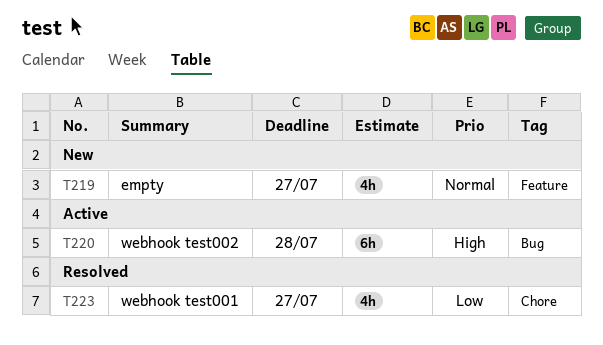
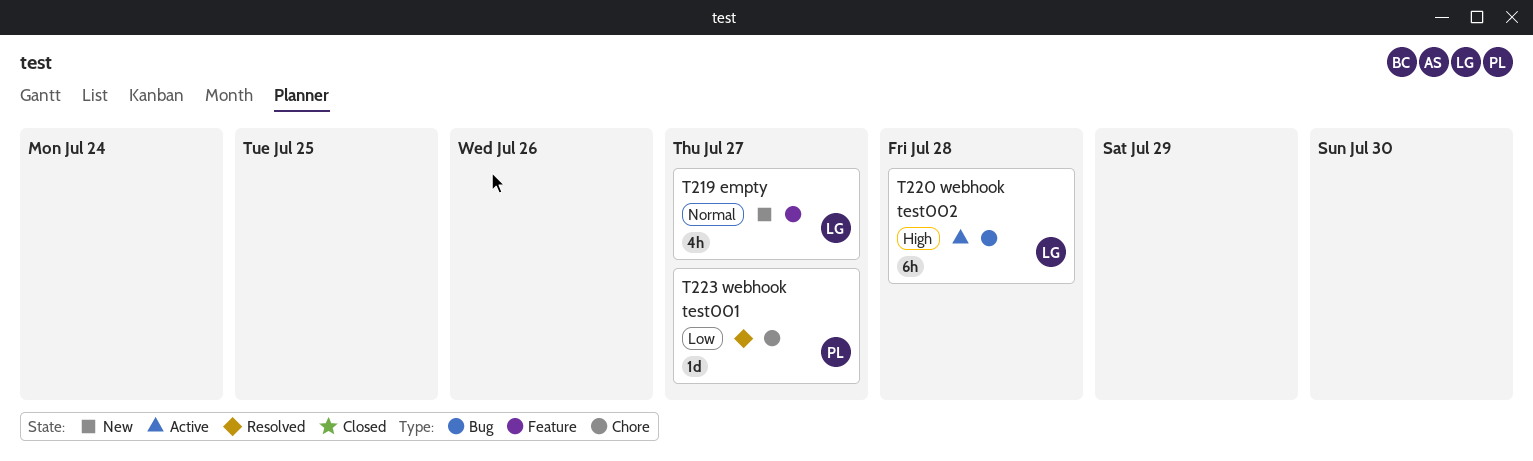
T223, estimate: 4h -> 1d

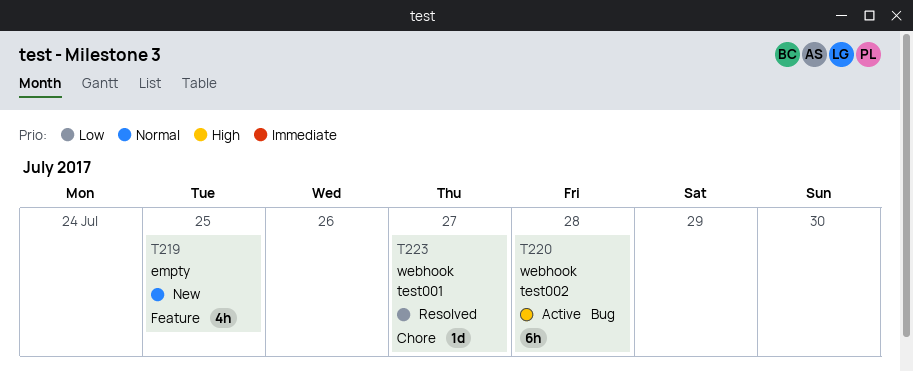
T219, due: Jul 27 -> Jul 25

